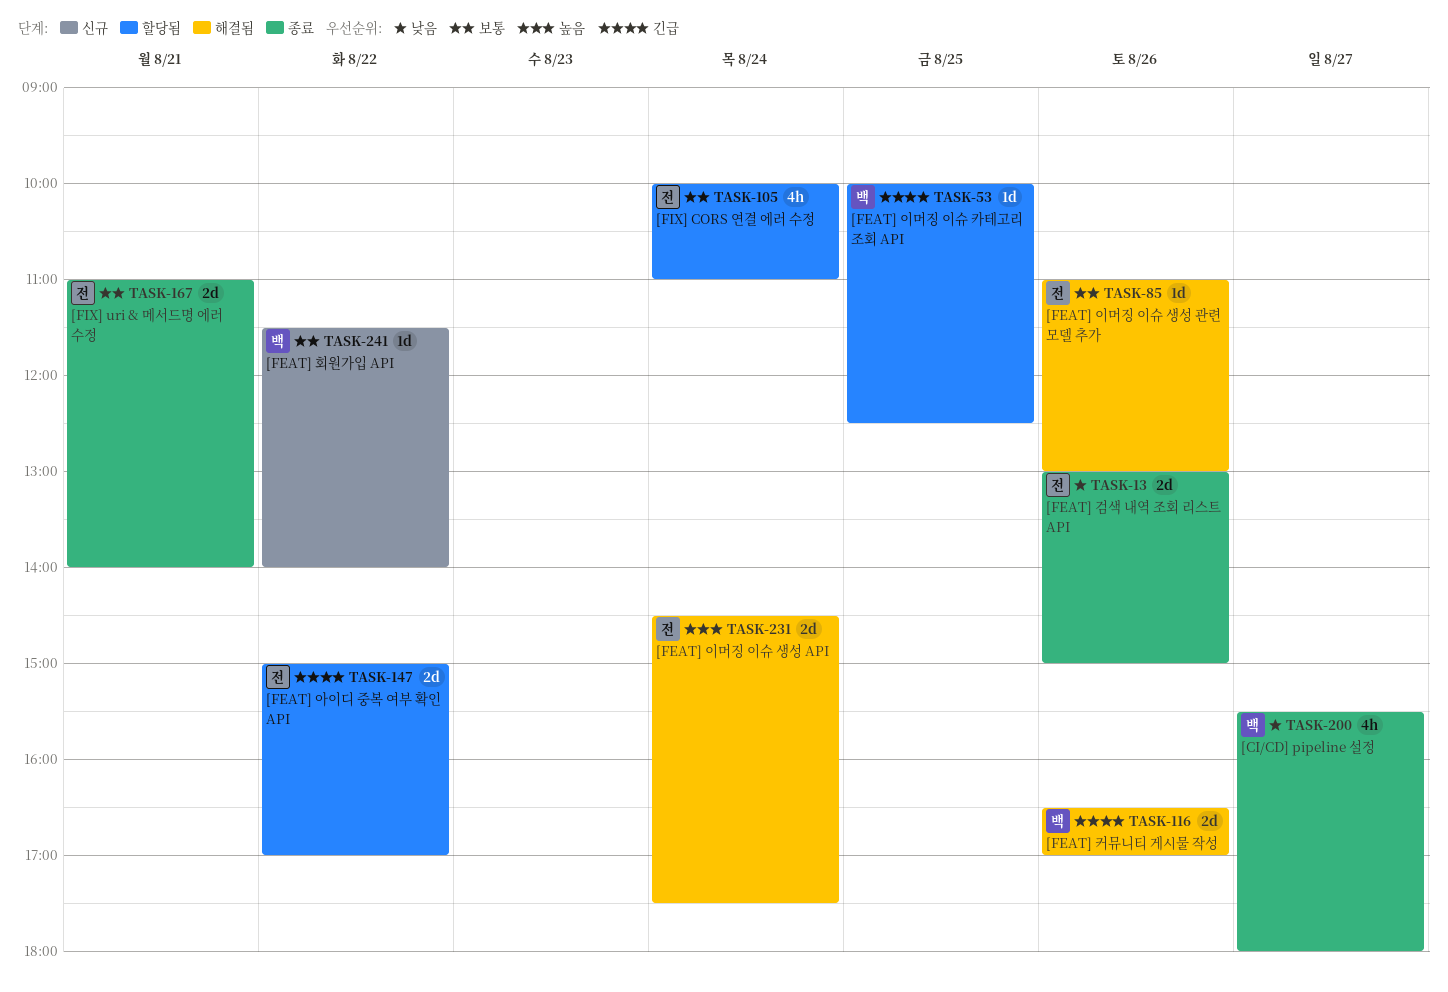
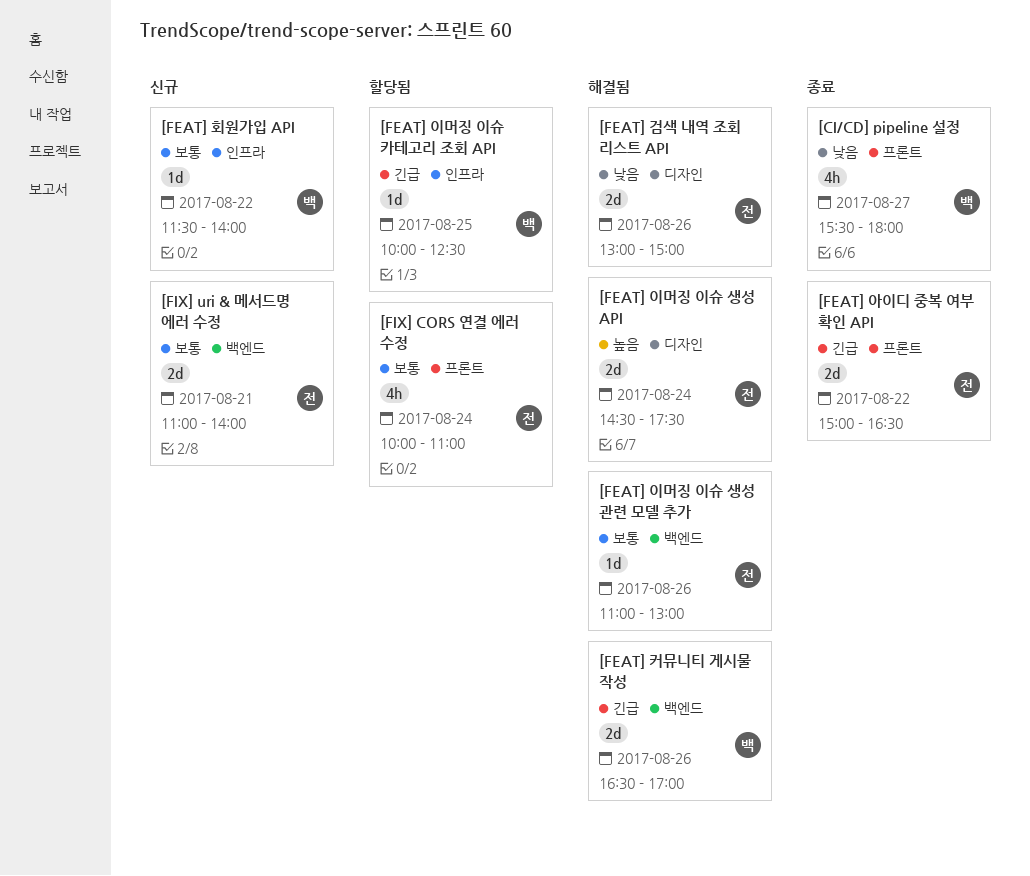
[FEAT] 검색 내역 조회 리스트 API, status: 종료 -> 해결됨
[FEAT] 아이디 중복 여부 확인 API, status: 할당됨 -> 종료
[FEAT] 아이디 중복 여부 확인 API, ends: 17:00 -> 16:30
[FIX] uri & 메서드명 에러 수정, status: 종료 -> 신규

